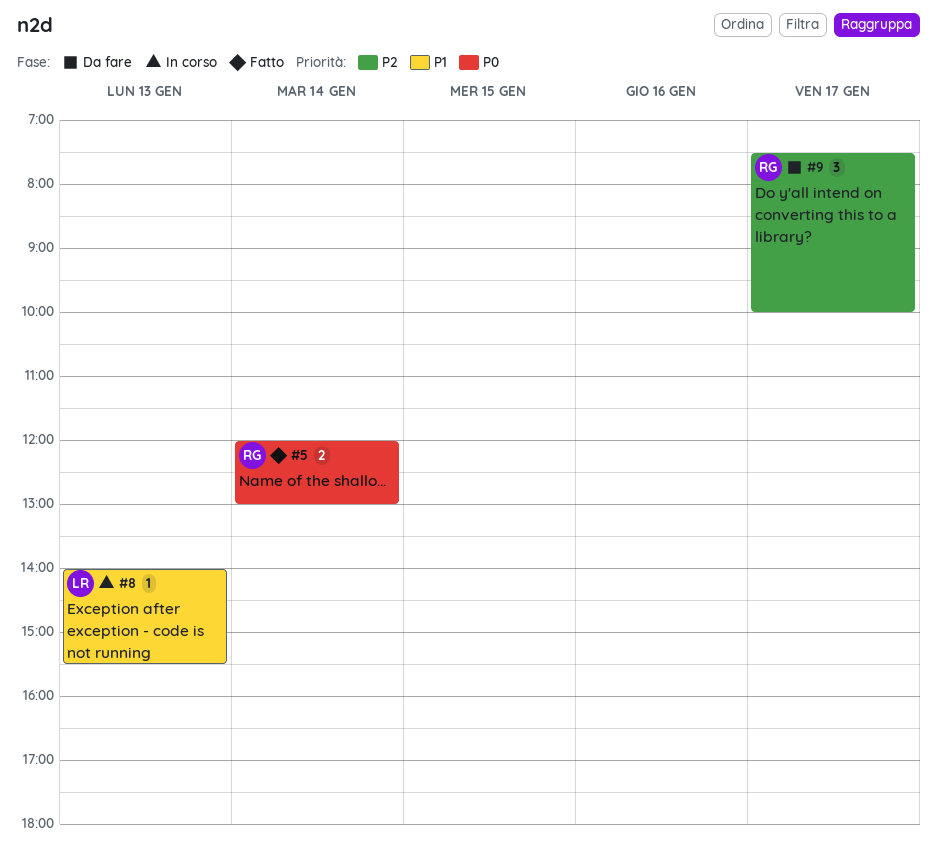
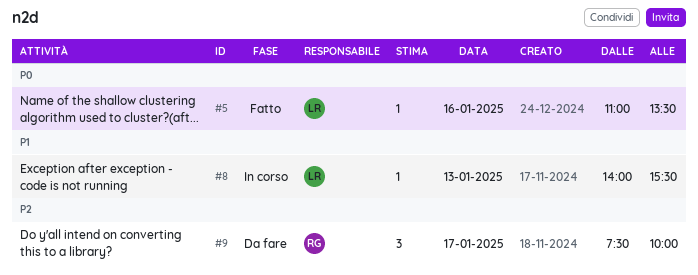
#5, owner: RG -> LR
#5, estimate: 2 -> 1
#5, day: Jan 14 -> Jan 16
#5, begins: 12:00 -> 11:00
#5, ends: 13:00 -> 13:30

